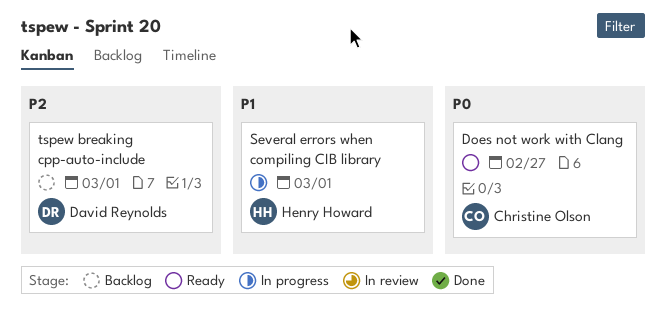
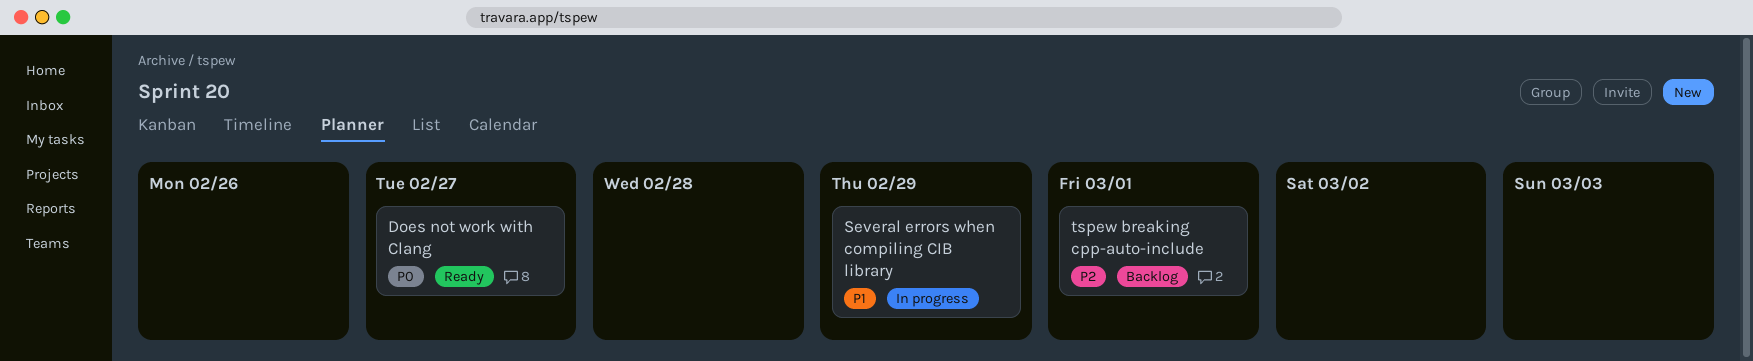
Several errors when compiling CIB library, due: Mar 1 -> Feb 29

